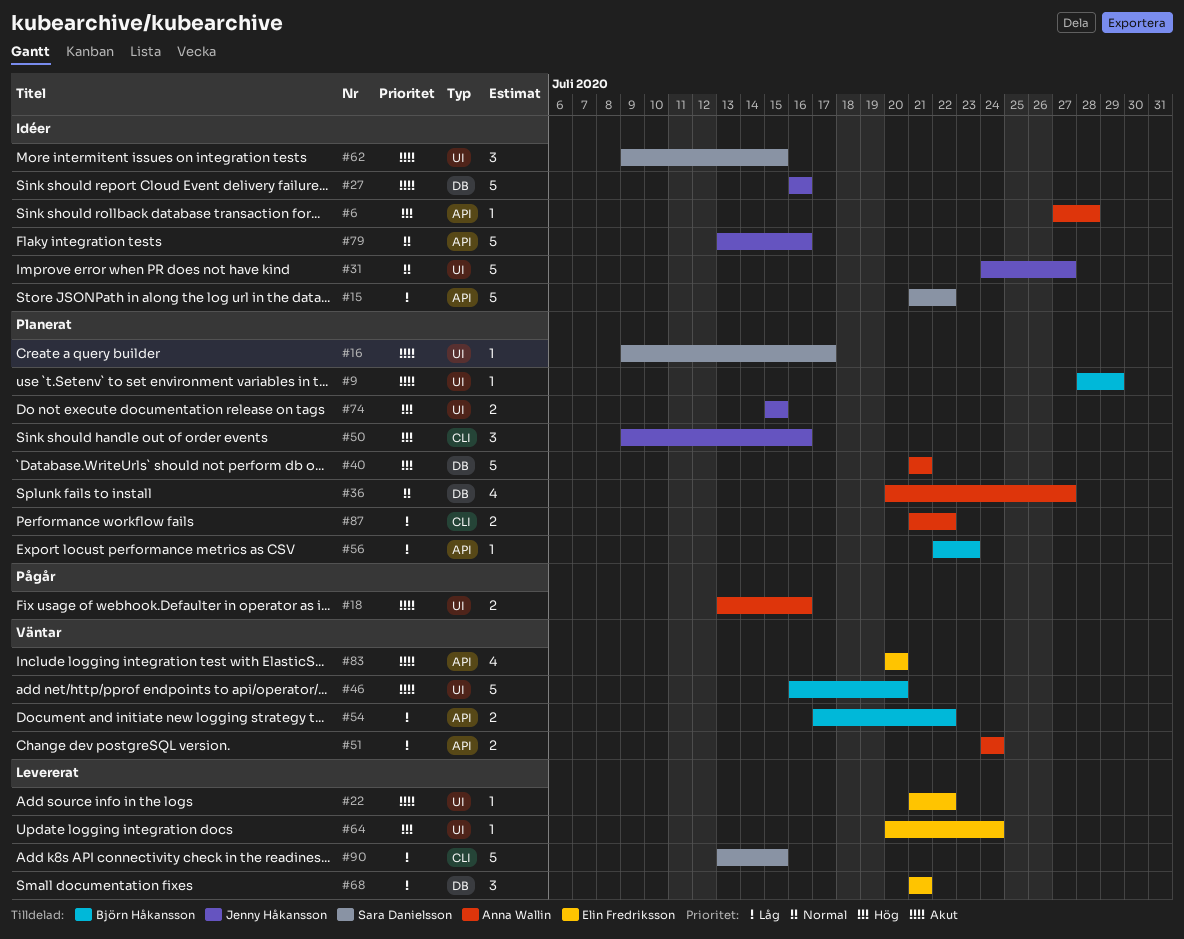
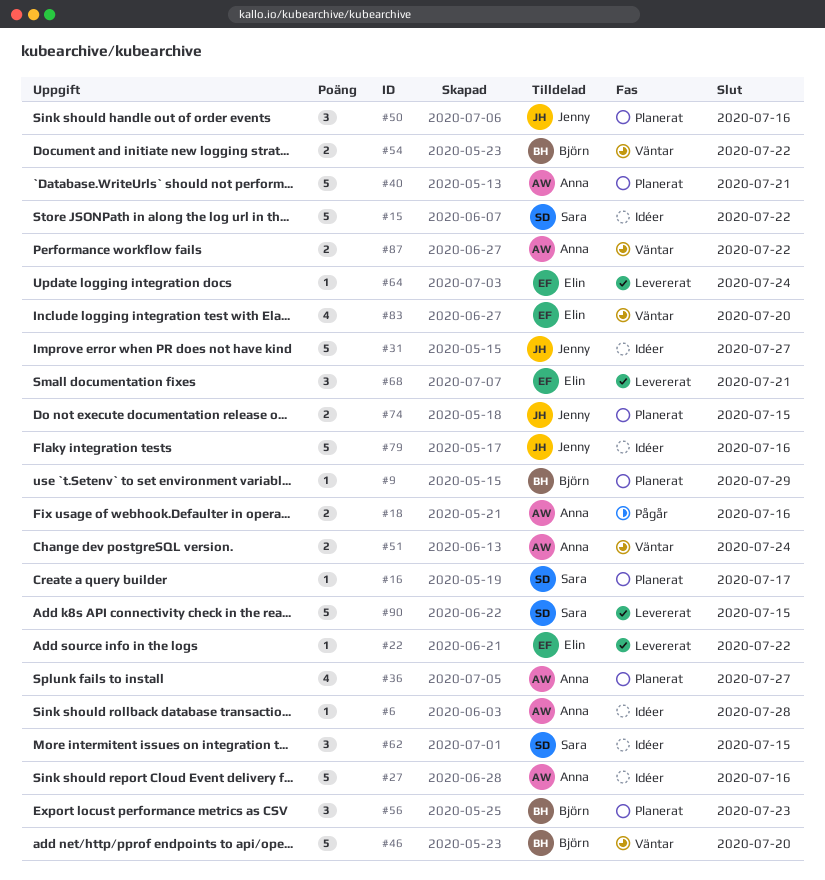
#27, owner: Jenny Håkansson -> Anna Wallin
#56, estimate: 1 -> 3
#87, status: Planerat -> Väntar

